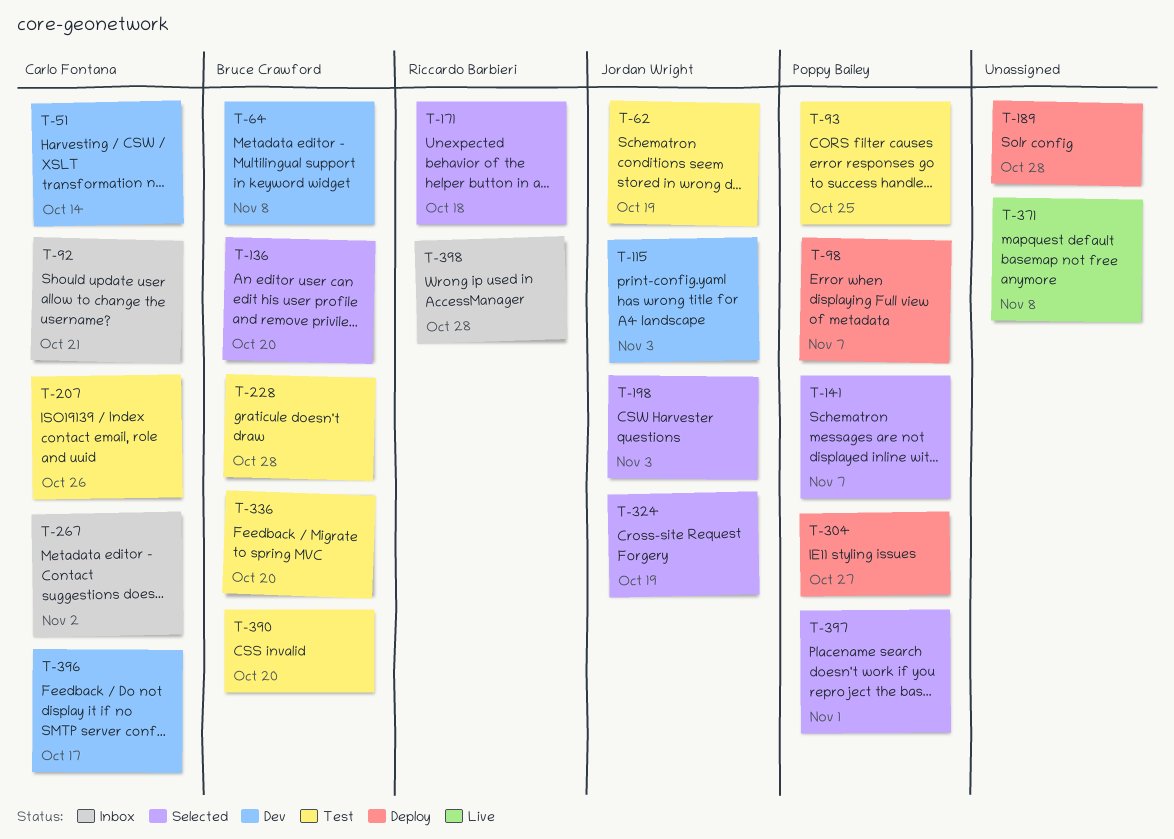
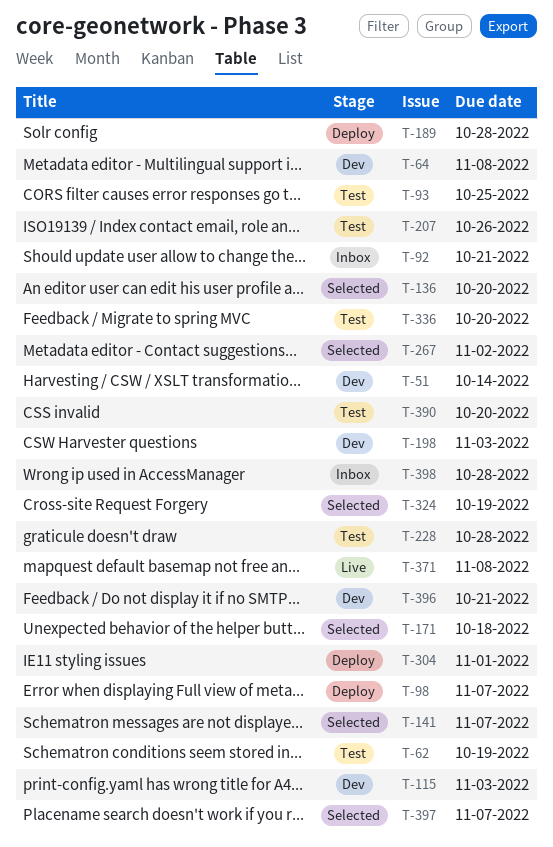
T-198, status: Selected -> Dev
T-267, status: Inbox -> Selected
T-304, due: Oct 27 -> Nov 1
T-396, due: Oct 17 -> Oct 21
T-397, due: Nov 1 -> Nov 7

